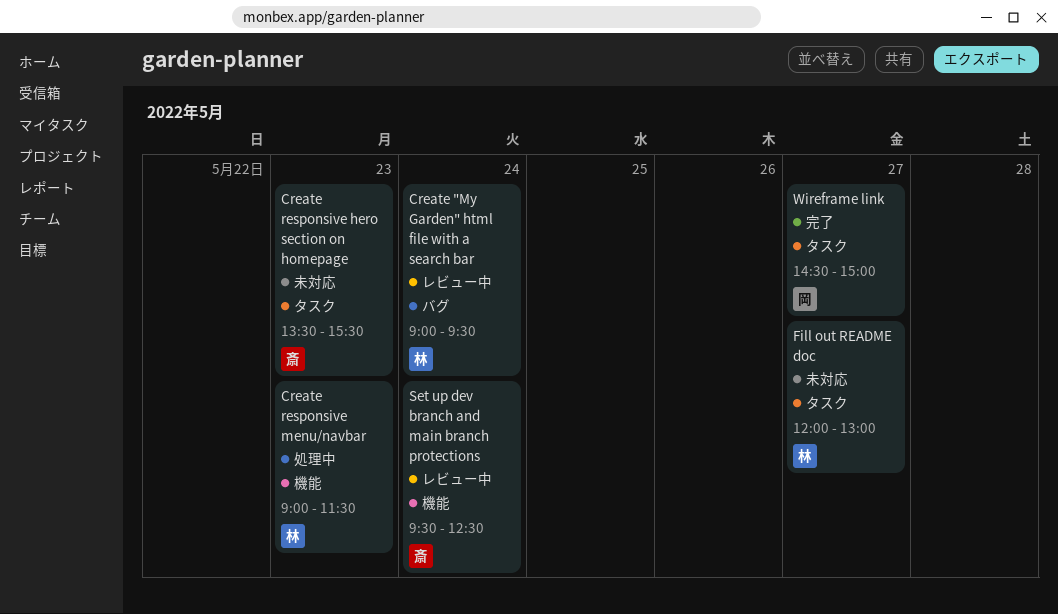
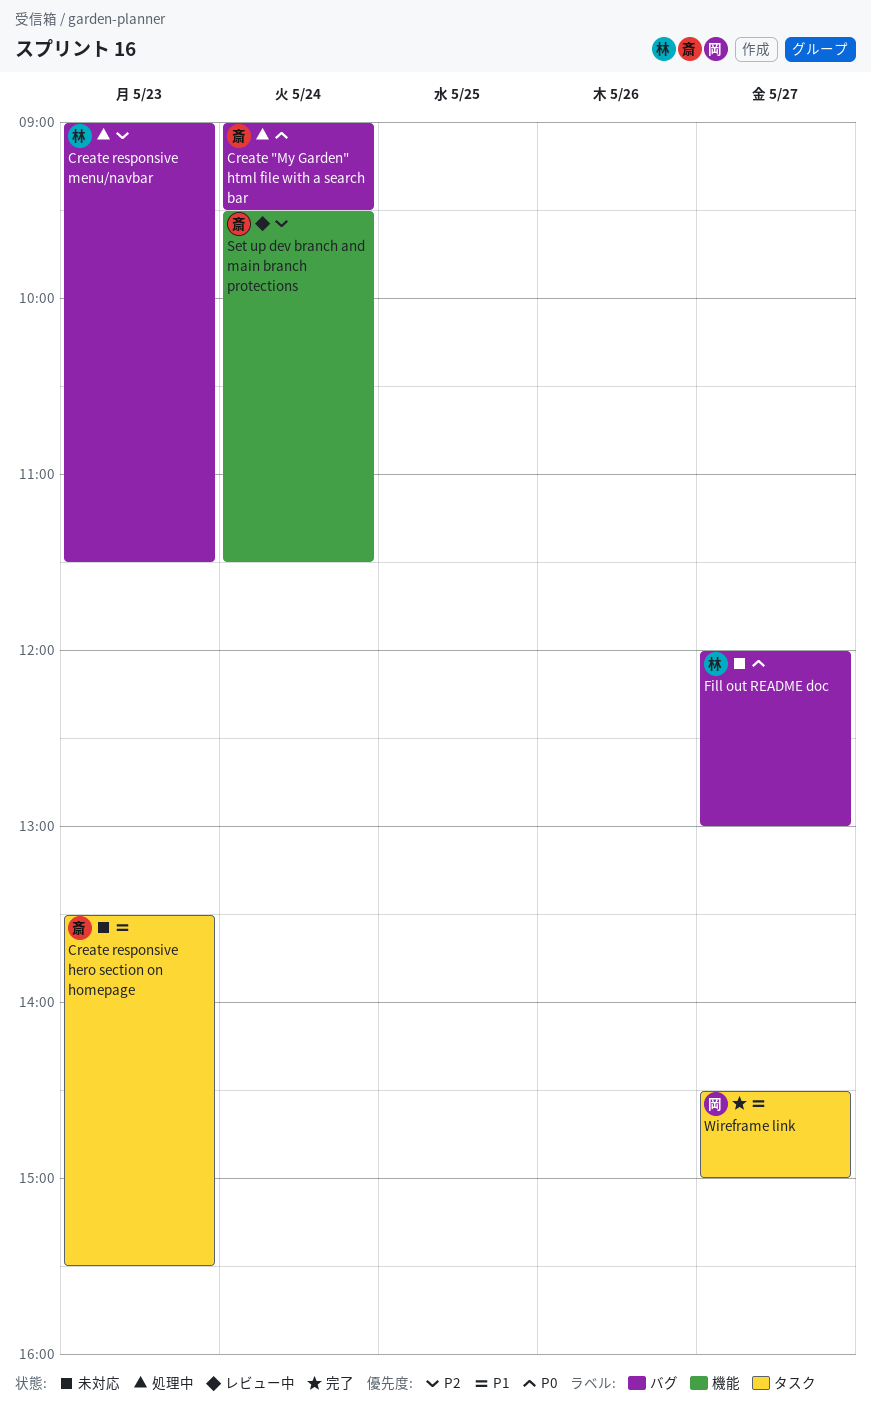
Create "My Garden" html file with a search bar, status: レビュー中 -> 処理中
Create "My Garden" html file with a search bar, owner: 林 -> 斎
Create responsive menu/navbar, label: 機能 -> バグ
Fill out README doc, label: タスク -> バグ
Set up dev branch and main branch protections, ends: 12:30 -> 11:30

